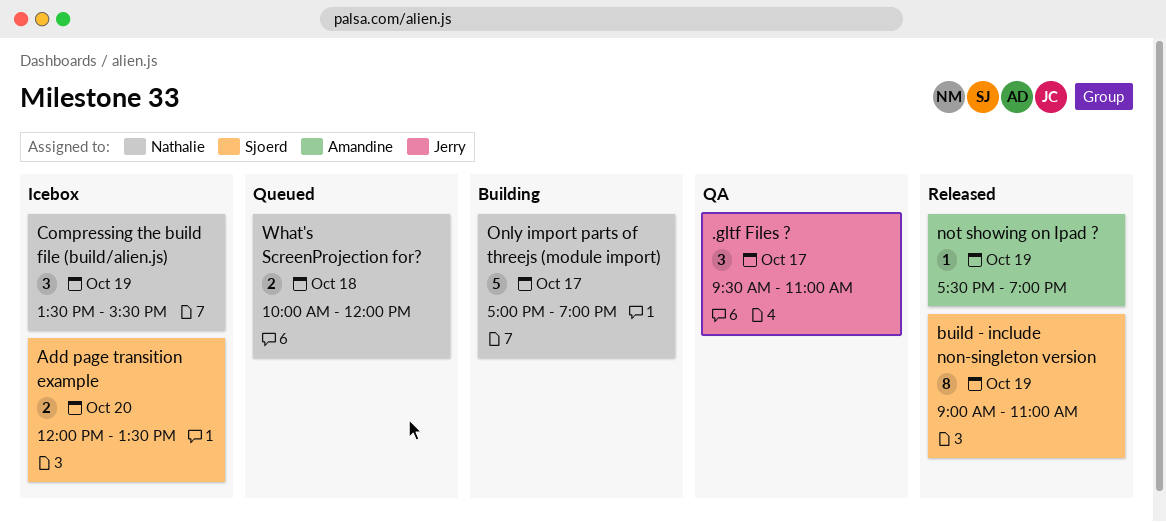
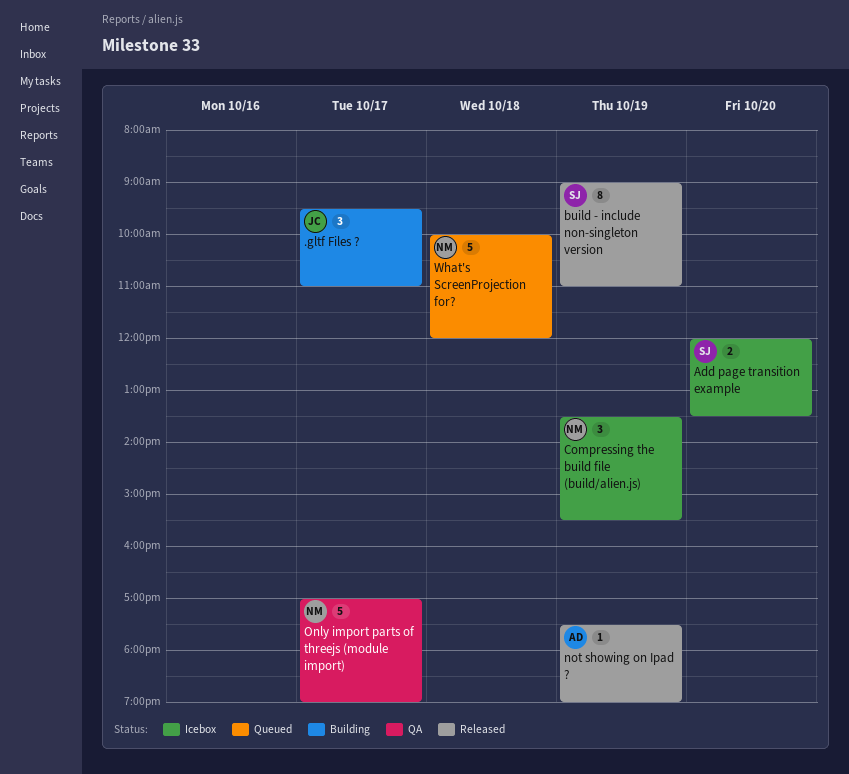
.gltf Files ?, status: QA -> Building
Only import parts of threejs (module import), status: Building -> QA
What's ScreenProjection for?, estimate: 2 -> 5

